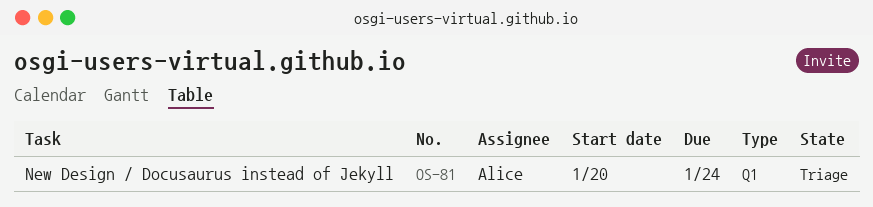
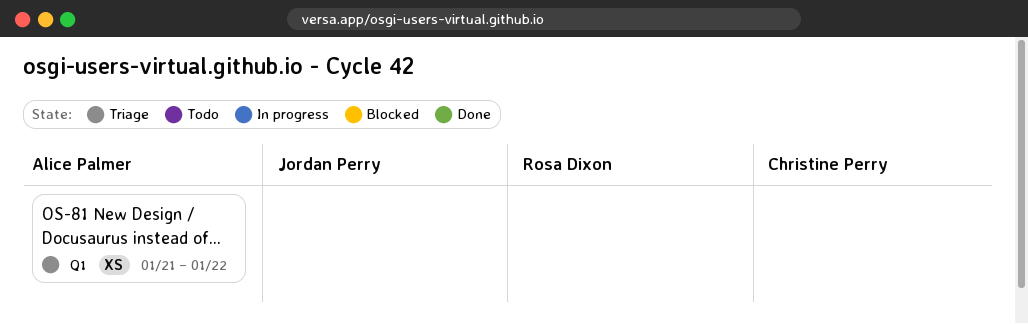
OS-81, start: Jan 20 -> Jan 21
OS-81, due: Jan 24 -> Jan 22

